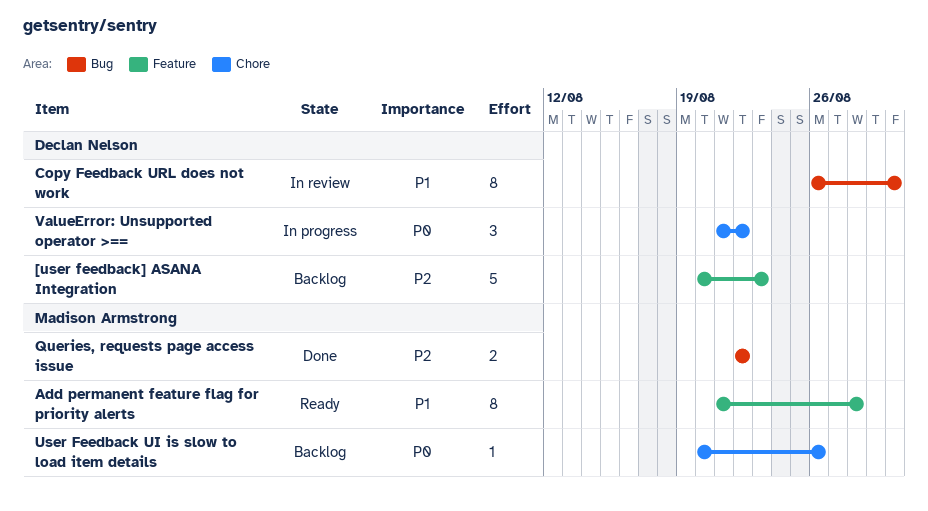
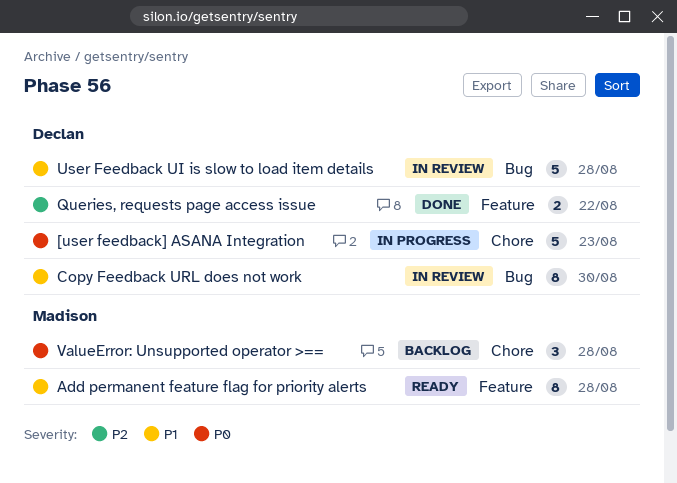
[user feedback] ASANA Integration, status: Backlog -> In progress
[user feedback] ASANA Integration, priority: P2 -> P0
[user feedback] ASANA Integration, label: Feature -> Chore
Queries, requests page access issue, owner: Madison Armstrong -> Declan Nelson
Queries, requests page access issue, label: Bug -> Feature
User Feedback UI is slow to load item details, status: Backlog -> In review
User Feedback UI is slow to load item details, owner: Madison Armstrong -> Declan Nelson
User Feedback UI is slow to load item details, priority: P0 -> P1
User Feedback UI is slow to load item details, label: Chore -> Bug
User Feedback UI is slow to load item details, estimate: 1 -> 5
User Feedback UI is slow to load item details, due: Aug 26 -> Aug 28
ValueError: Unsupported operator >==, status: In progress -> Backlog
ValueError: Unsupported operator >==, owner: Declan Nelson -> Madison Armstrong
ValueError: Unsupported operator >==, due: Aug 22 -> Aug 28

